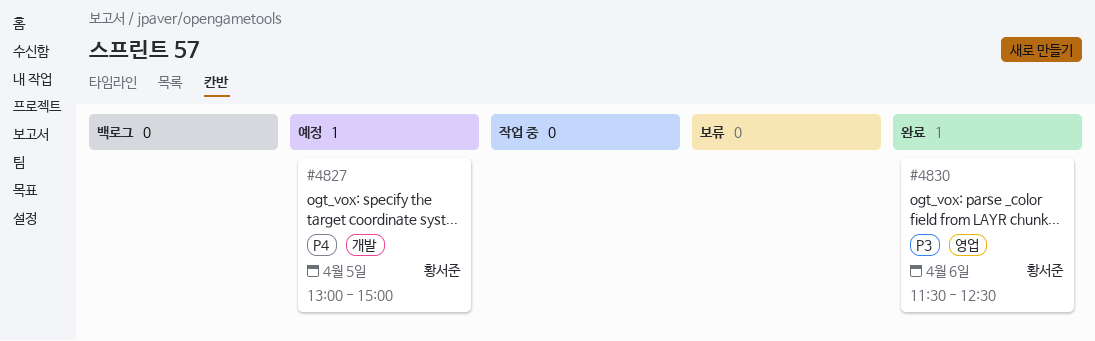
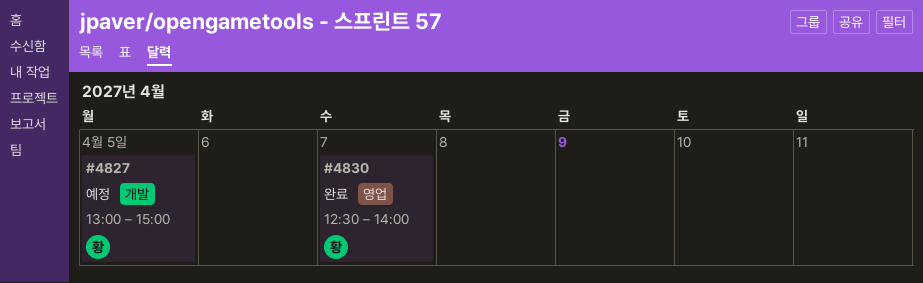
#4830, day: Apr 6 -> Apr 7
#4830, begins: 11:30 -> 12:30
#4830, ends: 12:30 -> 14:00

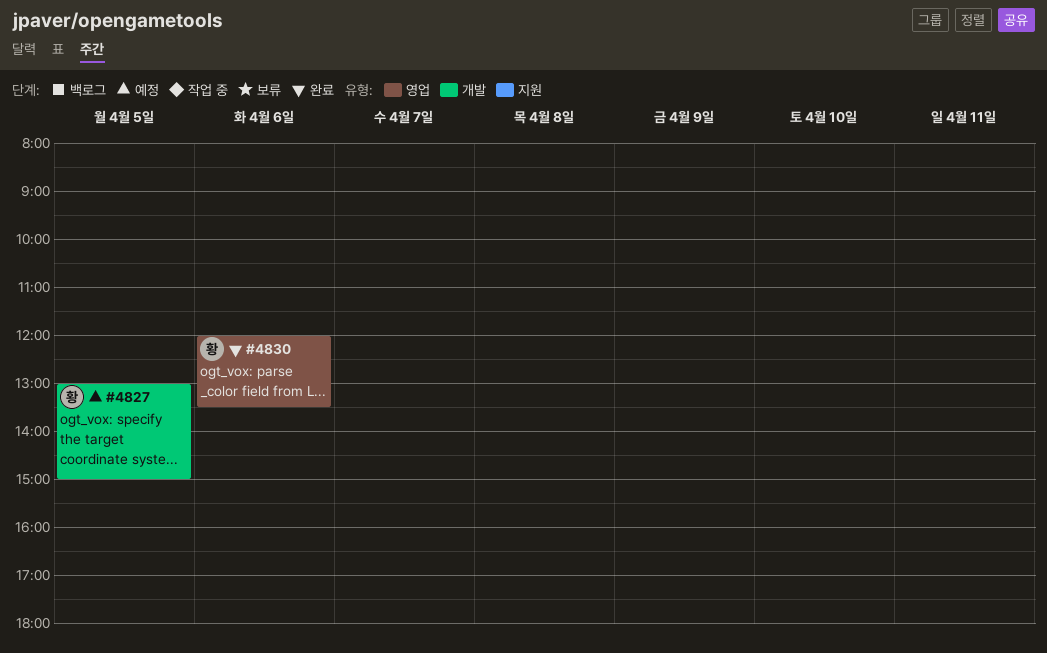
#4830, day: Apr 7 -> Apr 6
#4830, begins: 12:30 -> 12:00
#4830, ends: 14:00 -> 13:30

